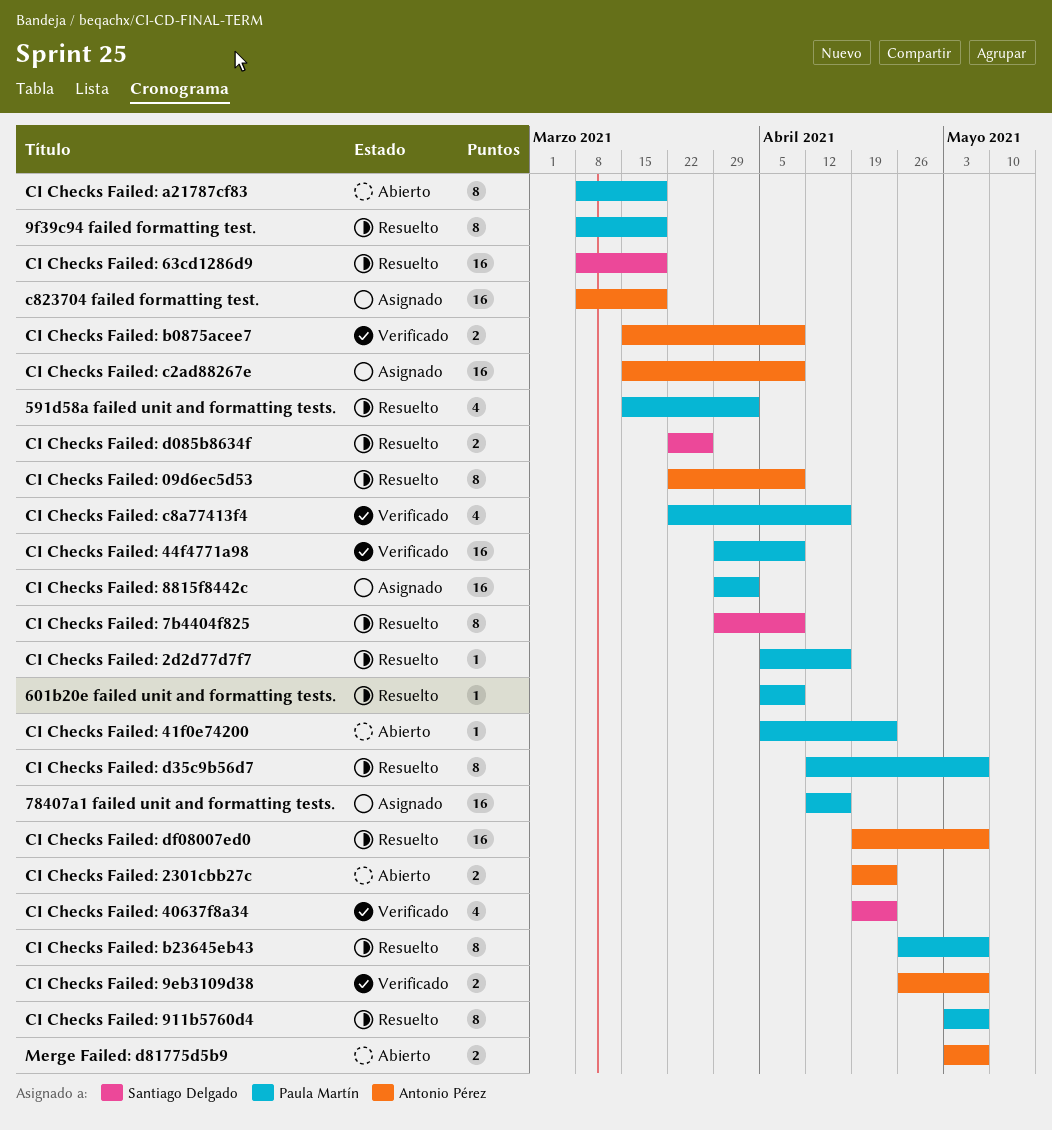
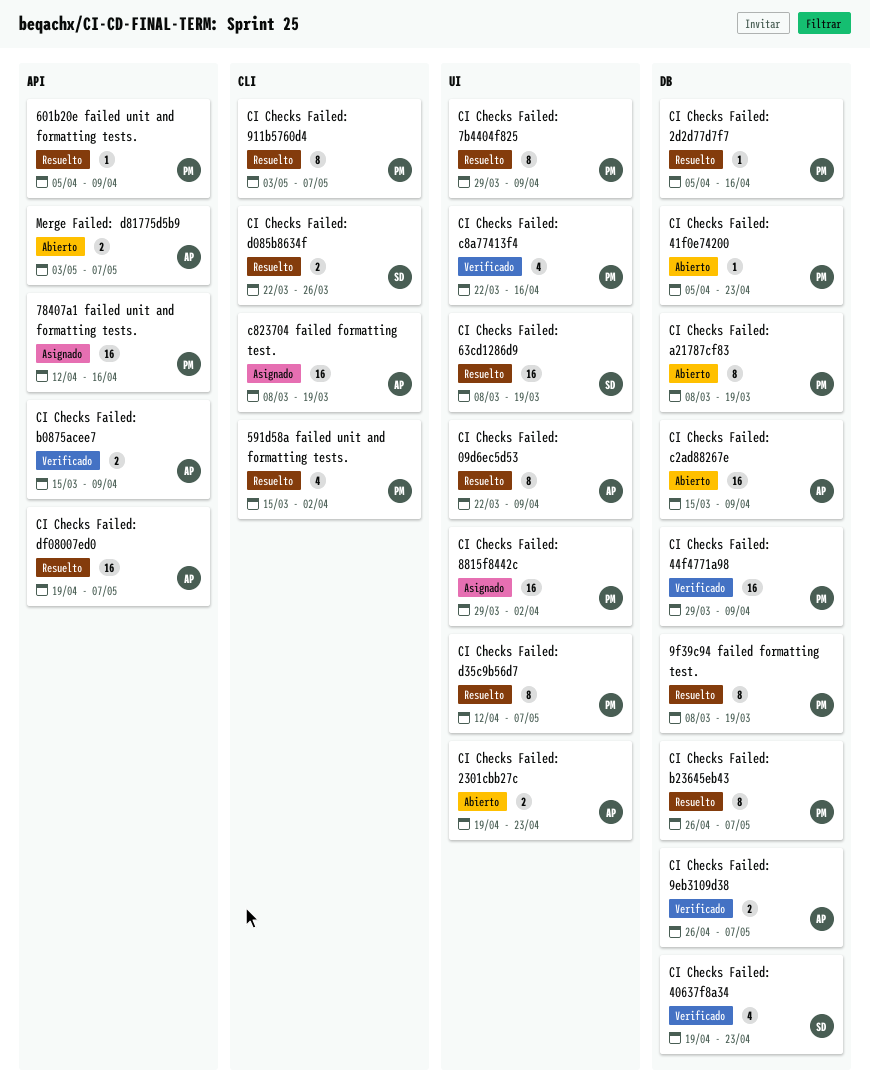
CI Checks Failed: 7b4404f825, owner: Santiago Delgado -> Paula Martín
CI Checks Failed: c2ad88267e, status: Asignado -> Abierto

